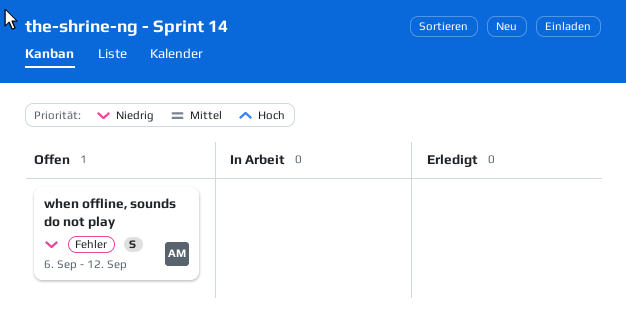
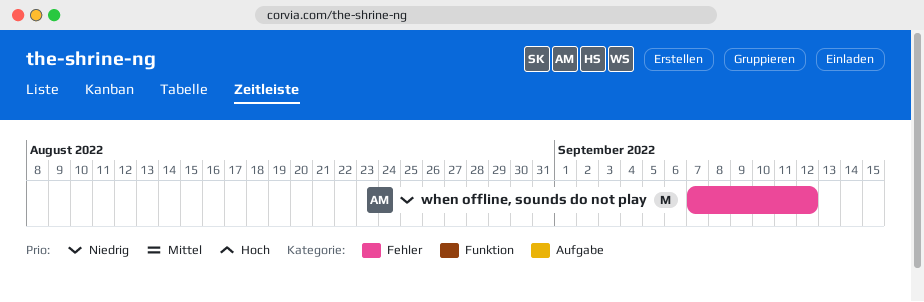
when offline, sounds do not play, estimate: S -> M
when offline, sounds do not play, start: Sep 6 -> Sep 7

